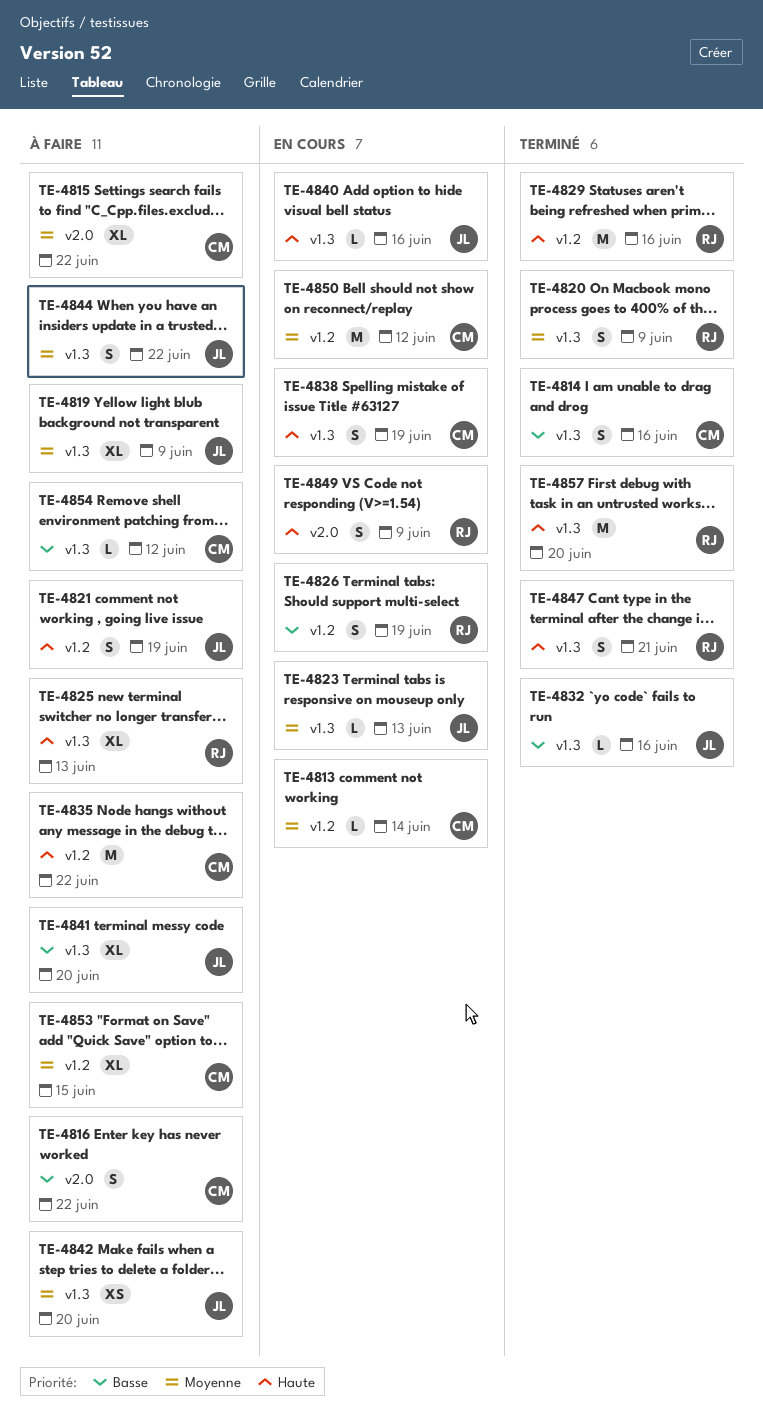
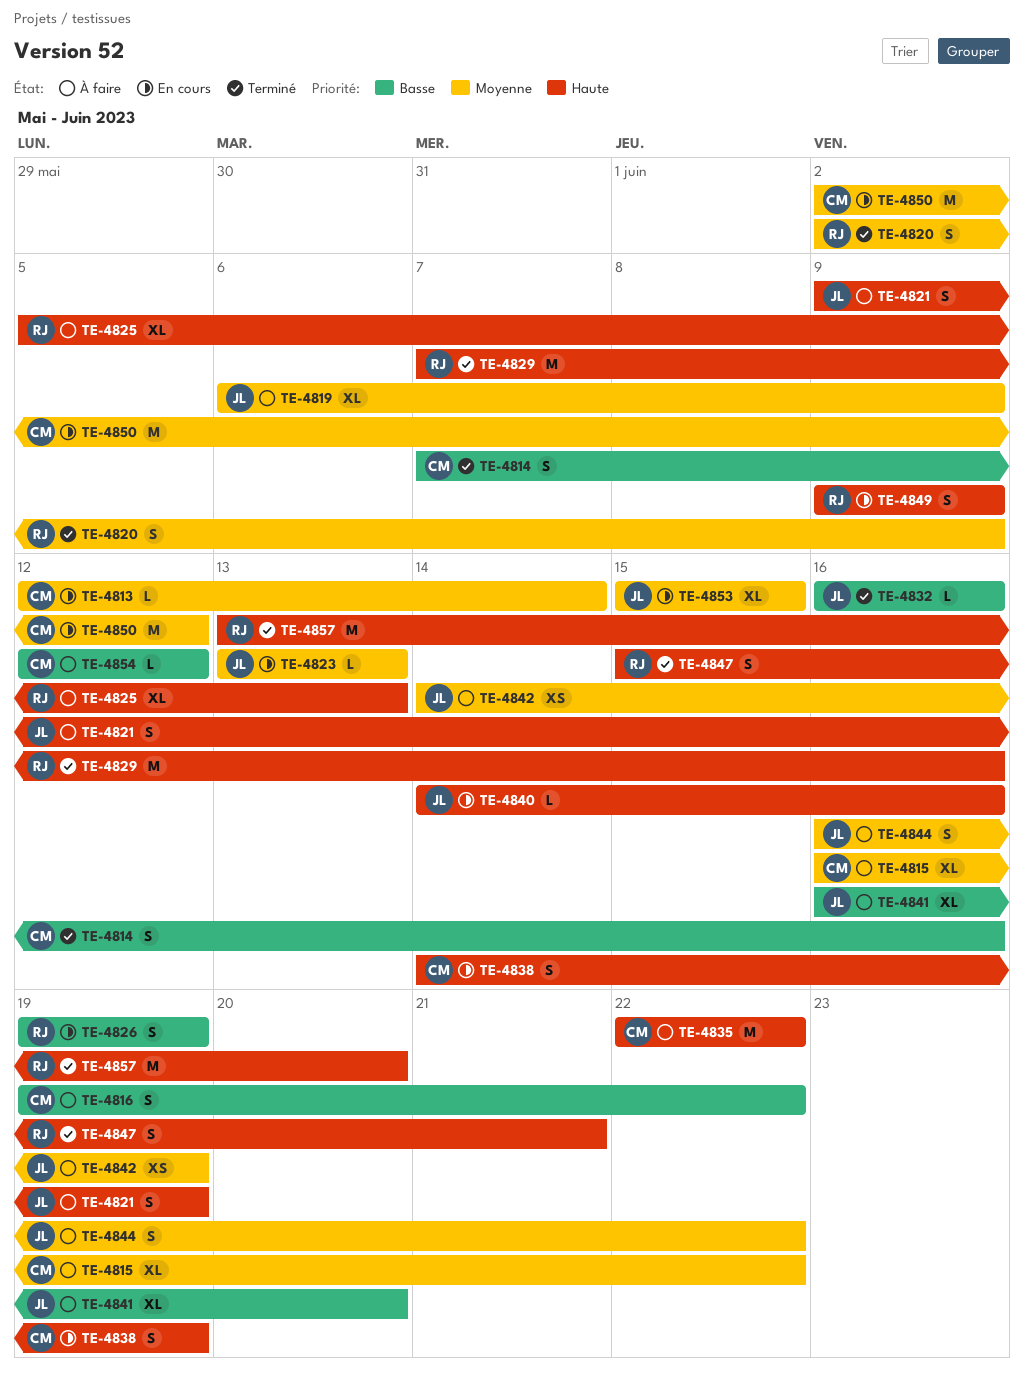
TE-4842, due: Jun 20 -> Jun 19
TE-4853, status: À faire -> En cours
TE-4853, owner: CM -> JL

